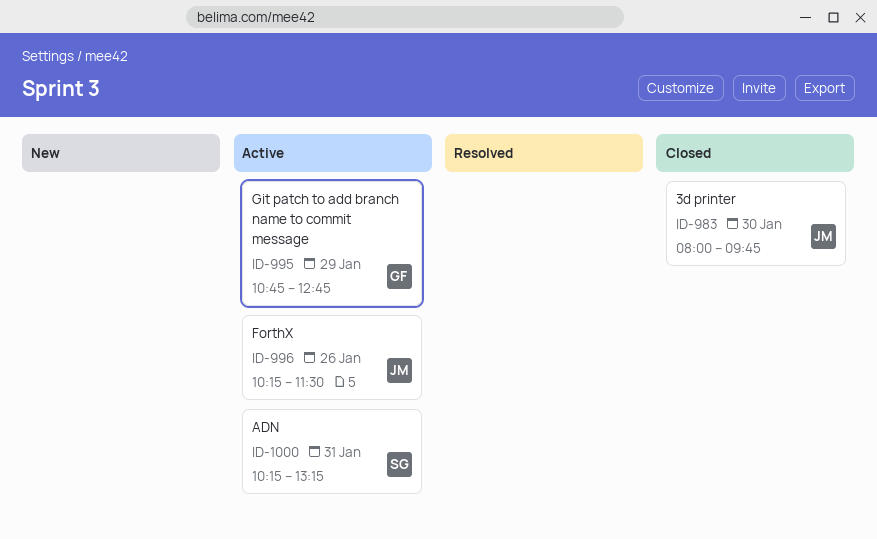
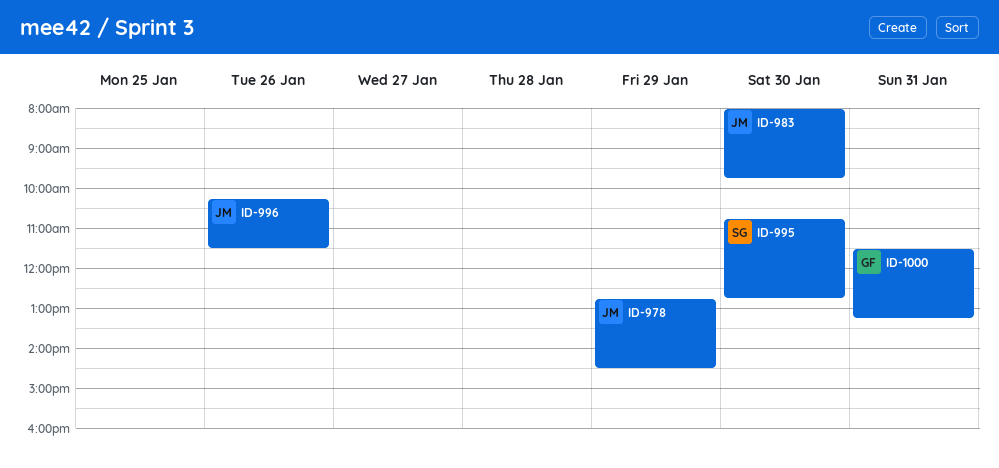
ID-978: none -> present
ID-995, owner: GF -> SG
ID-995, day: Jan 29 -> Jan 30
ID-1000, owner: SG -> GF
ID-1000, begins: 10:15 -> 11:30

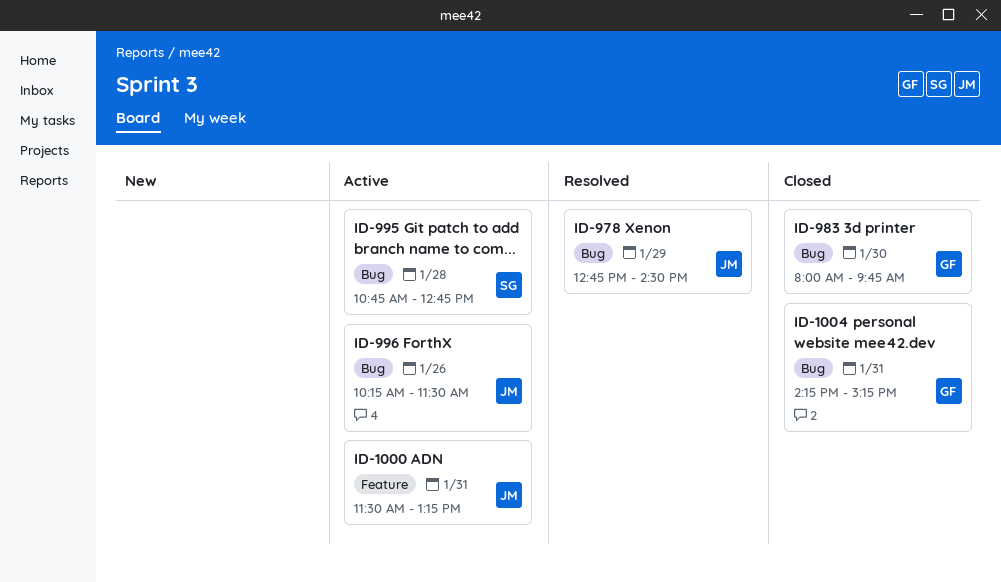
ID-983, owner: JM -> GF
ID-995, day: Jan 30 -> Jan 28
ID-1000, owner: GF -> JM
ID-1004: none -> present

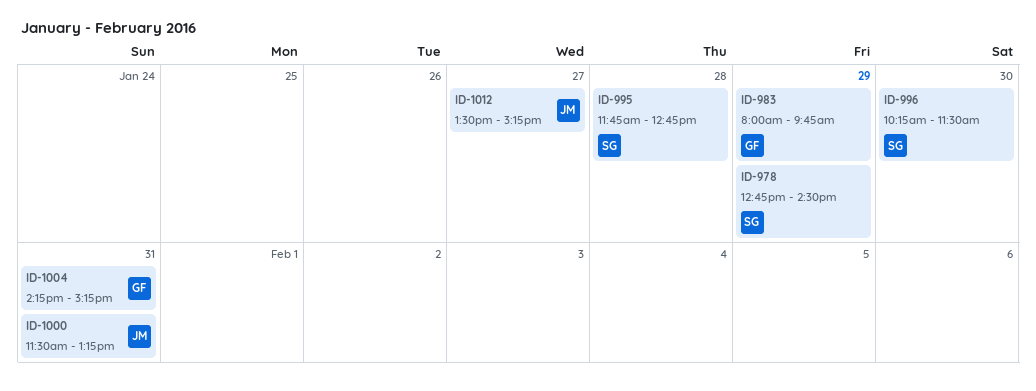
ID-978, owner: JM -> SG
ID-983, day: Jan 30 -> Jan 29
ID-995, begins: 10:45 -> 11:45
ID-996, owner: JM -> SG
ID-996, day: Jan 26 -> Jan 30
ID-1012: none -> present

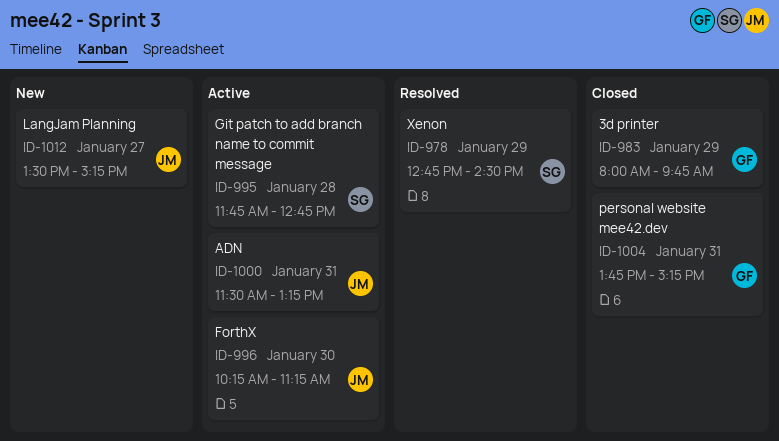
ID-996, owner: SG -> JM
ID-996, ends: 11:30 -> 11:15
ID-1004, begins: 14:15 -> 13:45

